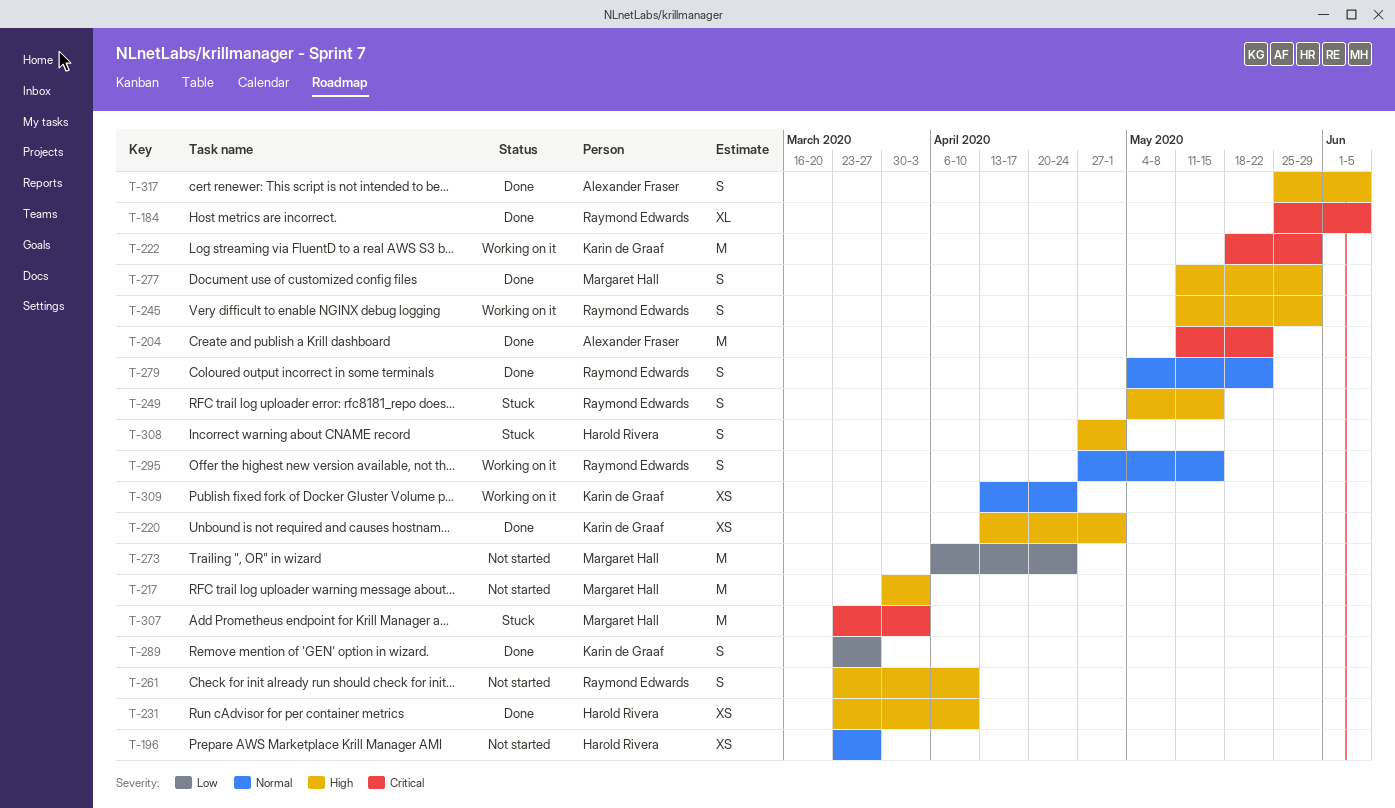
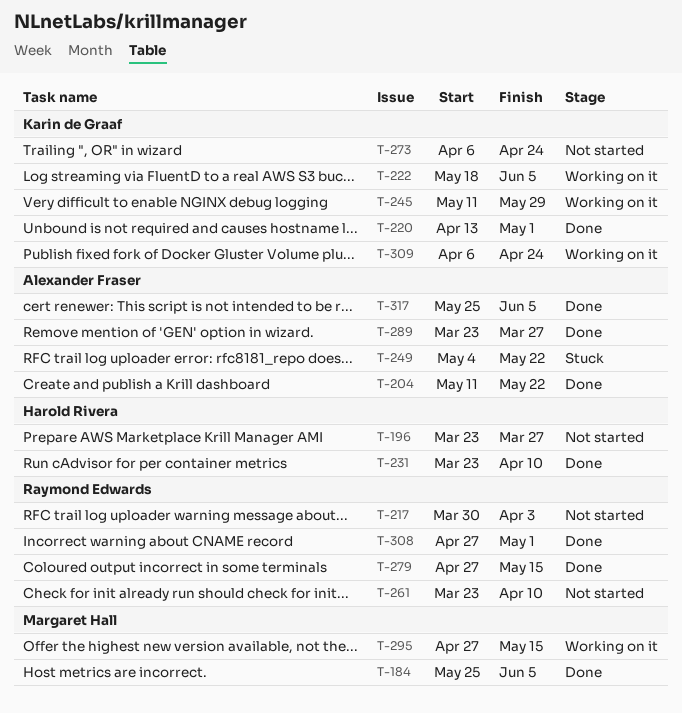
T-184, owner: Raymond Edwards -> Margaret Hall
T-217, owner: Margaret Hall -> Raymond Edwards
T-222, due: May 29 -> Jun 5
T-245, owner: Raymond Edwards -> Karin de Graaf
T-249, owner: Raymond Edwards -> Alexander Fraser
T-249, due: May 15 -> May 22
T-273, owner: Margaret Hall -> Karin de Graaf
T-277: present -> none
T-279, start: May 4 -> Apr 27
T-279, due: May 22 -> May 15
T-289, owner: Karin de Graaf -> Alexander Fraser
T-295, owner: Raymond Edwards -> Margaret Hall
T-307: present -> none
T-308, status: Stuck -> Done
T-308, owner: Harold Rivera -> Raymond Edwards
T-309, start: Apr 13 -> Apr 6

